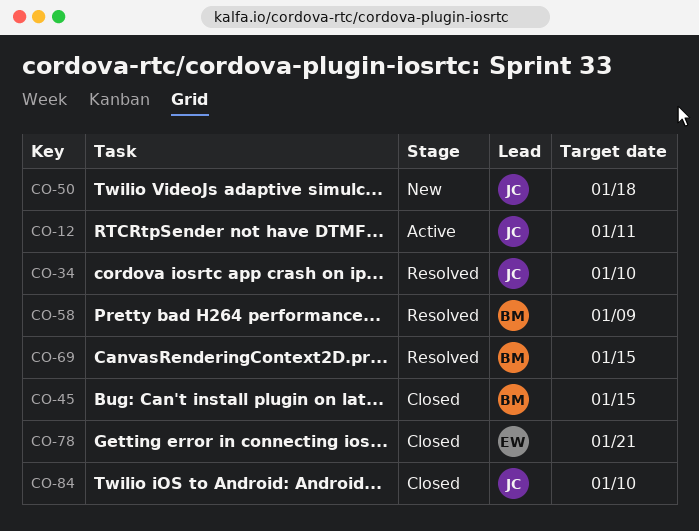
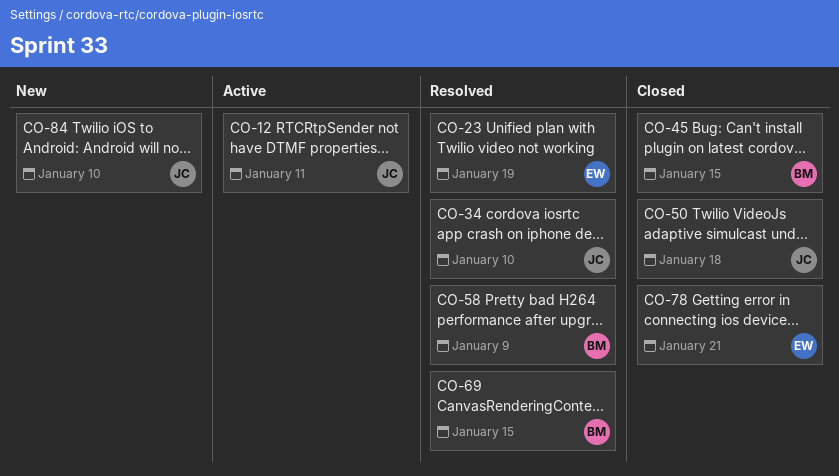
CO-23: none -> present
CO-50, status: New -> Closed
CO-84, status: Closed -> New

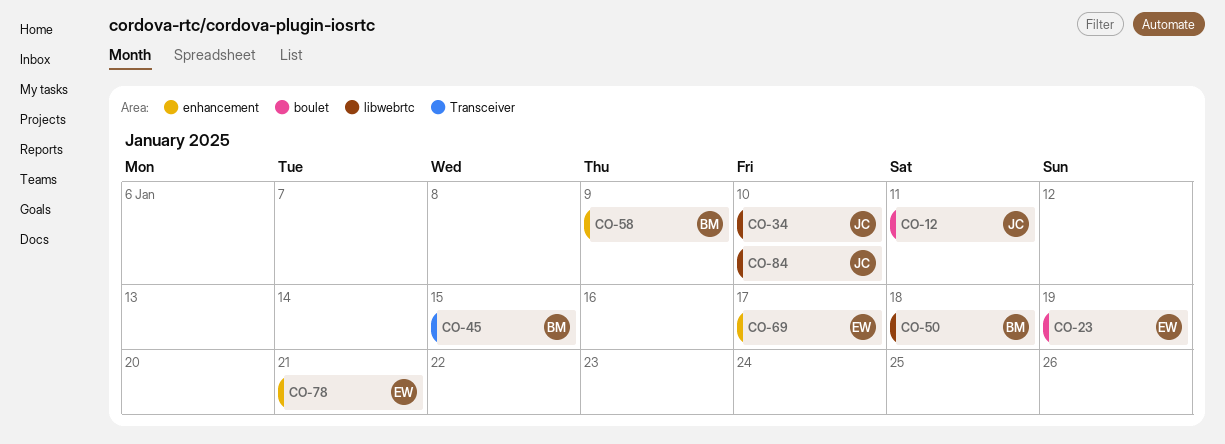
CO-50, owner: JC -> BM
CO-69, owner: BM -> EW
CO-69, due: Jan 15 -> Jan 17

